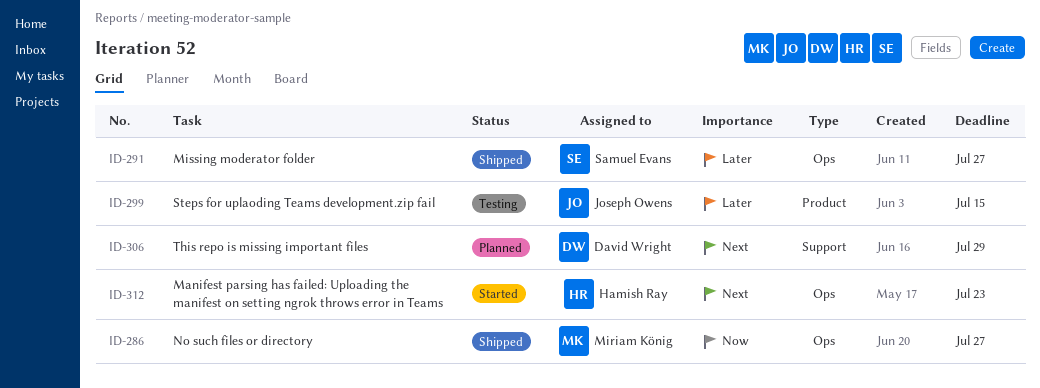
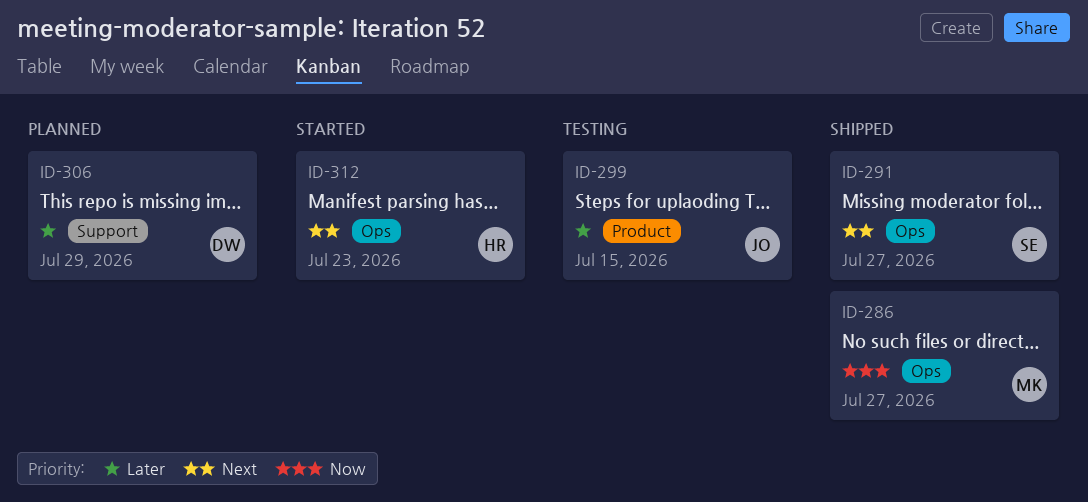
ID-291, priority: Later -> Next
ID-306, priority: Next -> Later

